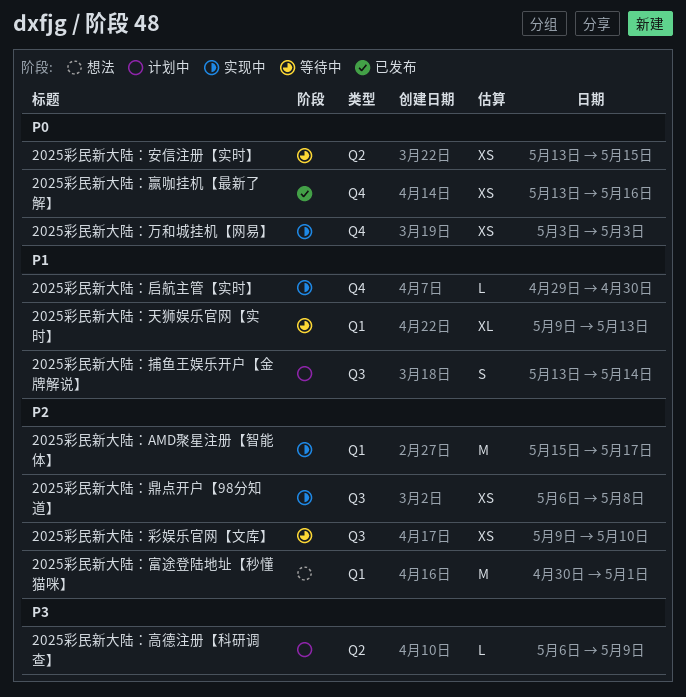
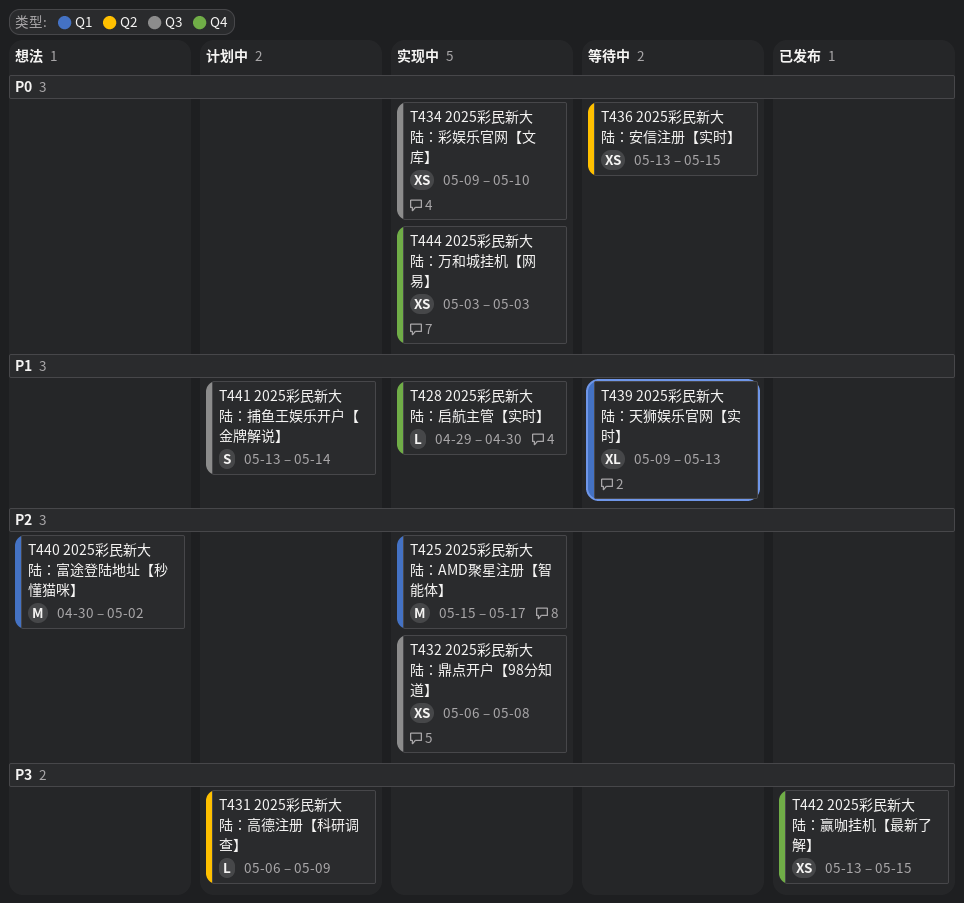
2025彩民新大陆：富途登陆地址【秒懂猫咪】, due: May 1 -> May 2
2025彩民新大陆：彩娱乐官网【文库】, status: 等待中 -> 实现中
2025彩民新大陆：彩娱乐官网【文库】, priority: P2 -> P0
2025彩民新大陆：赢咖挂机【最新了解】, priority: P0 -> P3
2025彩民新大陆：赢咖挂机【最新了解】, due: May 16 -> May 15

